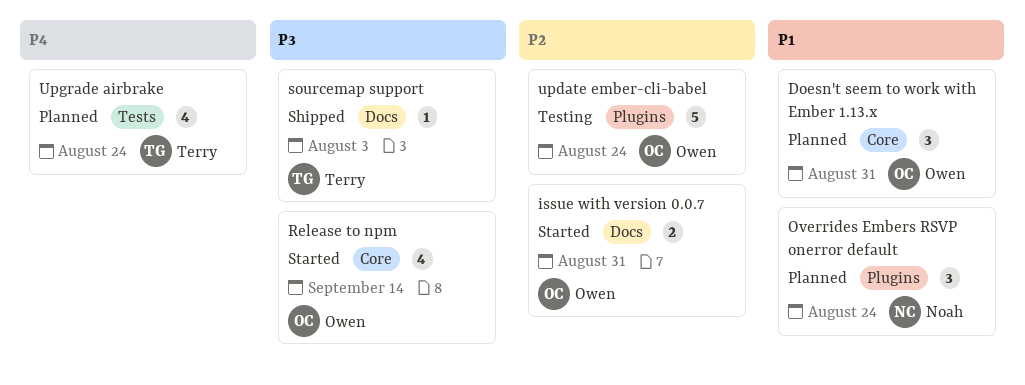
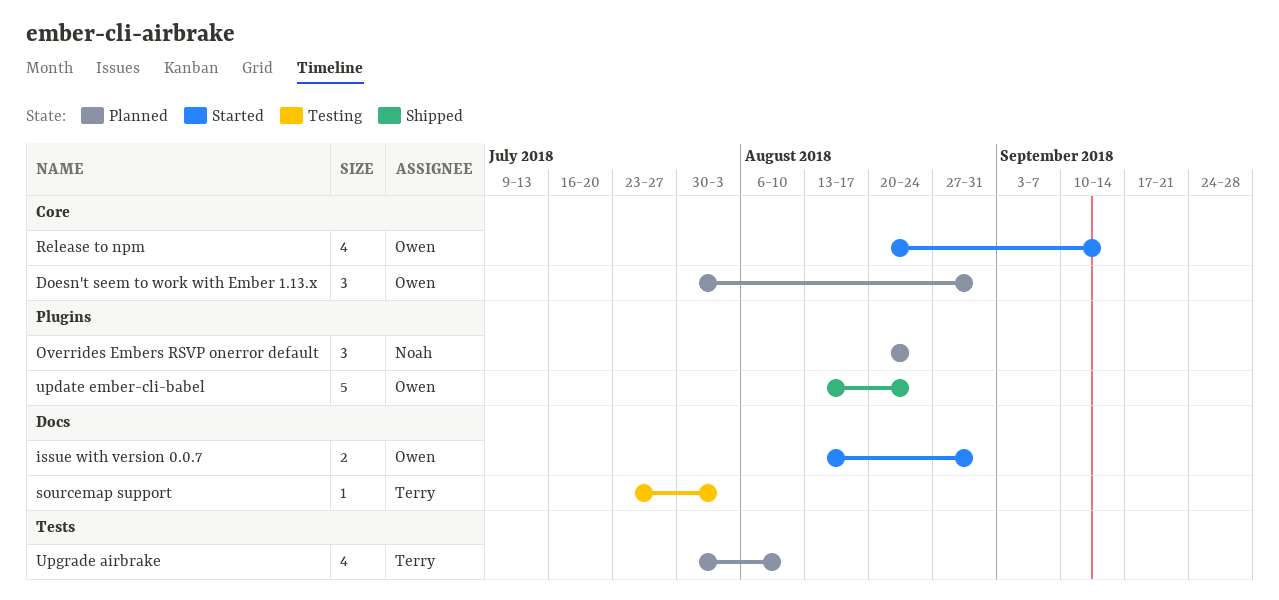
sourcemap support, status: Shipped -> Testing
update ember-cli-babel, status: Testing -> Shipped
Upgrade airbrake, due: Aug 24 -> Aug 10

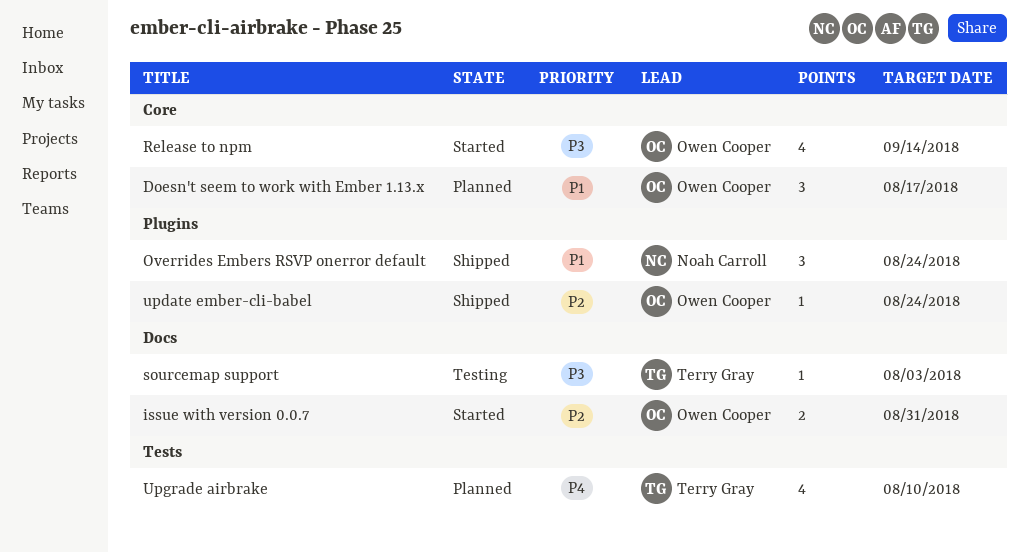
Doesn't seem to work with Ember 1.13.x, due: Aug 31 -> Aug 17
Overrides Embers RSVP onerror default, status: Planned -> Shipped
update ember-cli-babel, estimate: 5 -> 1

